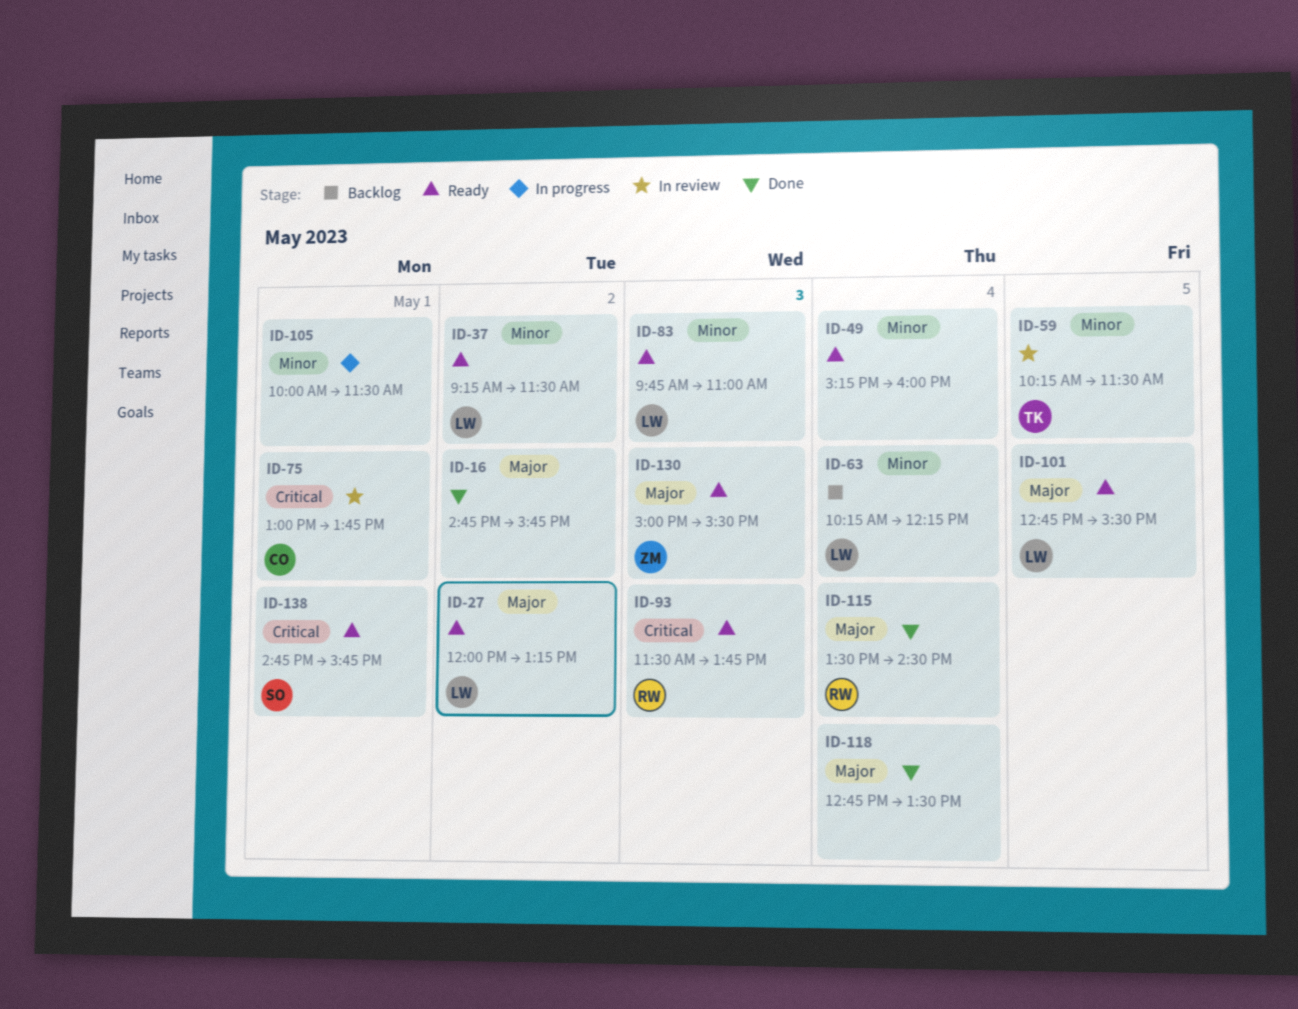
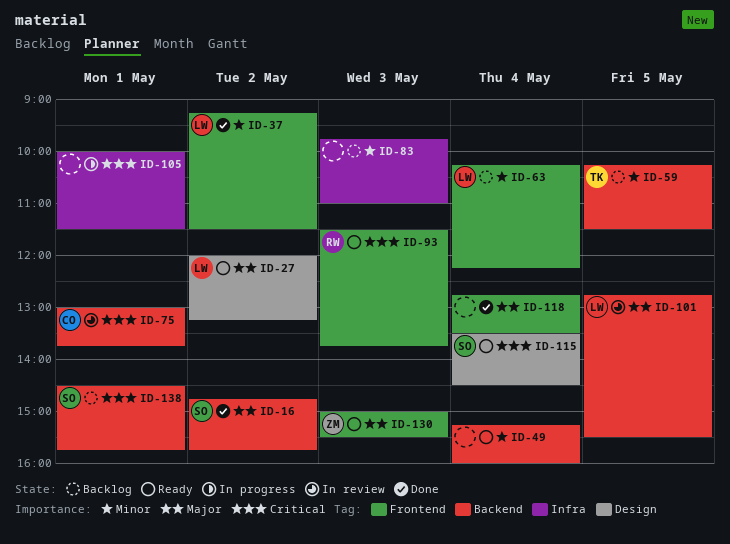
ID-16, owner: none -> SO
ID-37, status: Ready -> Done
ID-59, status: In review -> Backlog
ID-83, status: Ready -> Backlog
ID-83, owner: LW -> none
ID-101, status: Ready -> In review
ID-105, priority: Minor -> Critical
ID-115, status: Done -> Ready
ID-115, owner: RW -> SO
ID-115, priority: Major -> Critical
ID-138, status: Ready -> Backlog
ID-138, begins: 14:45 -> 14:30

